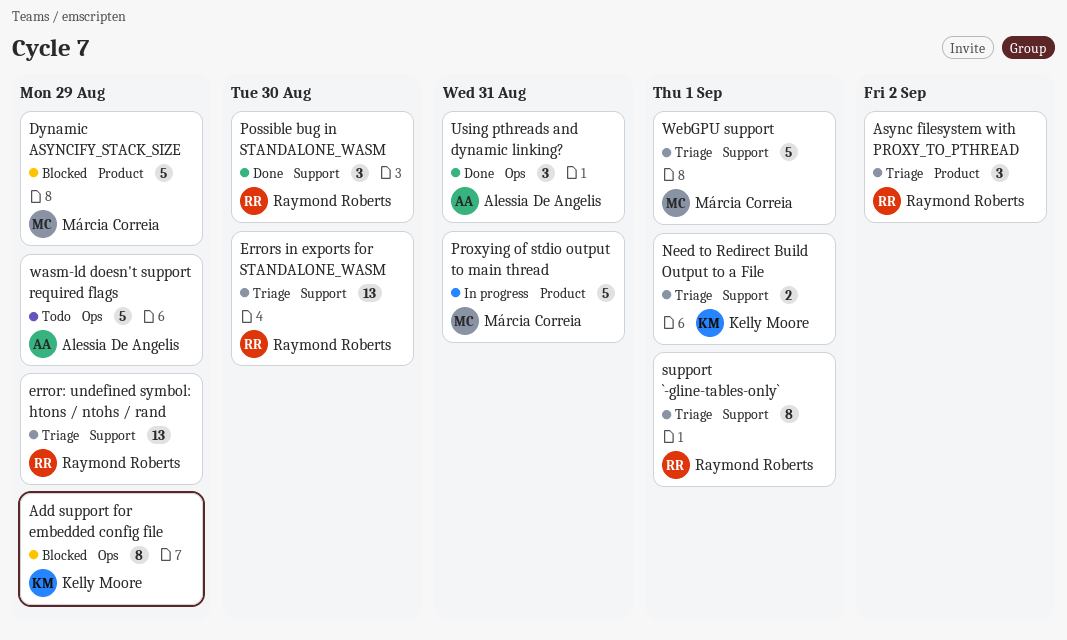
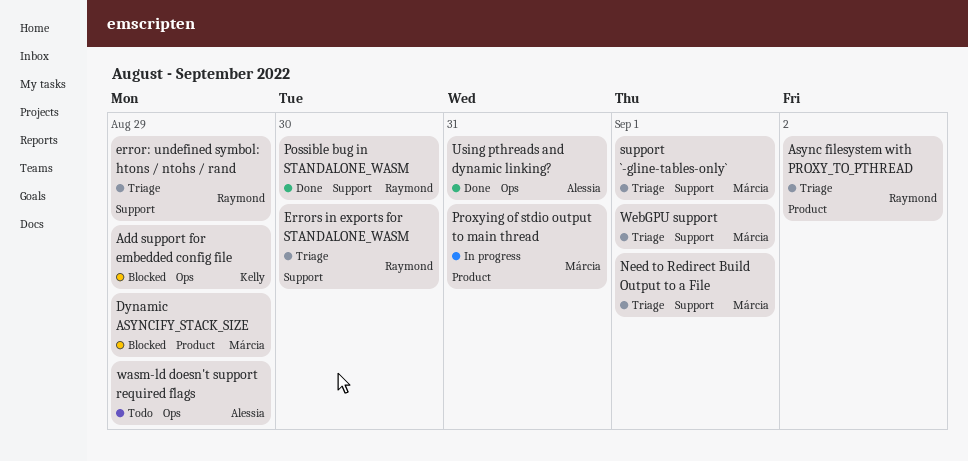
Need to Redirect Build Output to a File, owner: Kelly Moore -> Márcia Correia
support `-gline-tables-only`, owner: Raymond Roberts -> Márcia Correia

